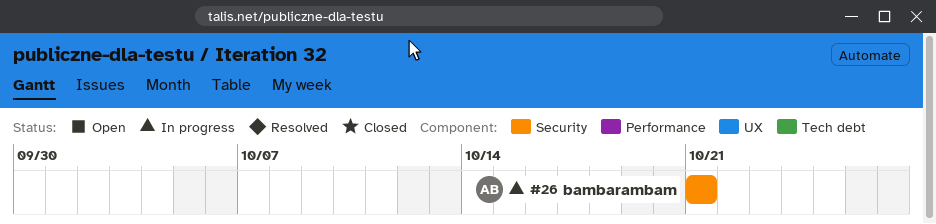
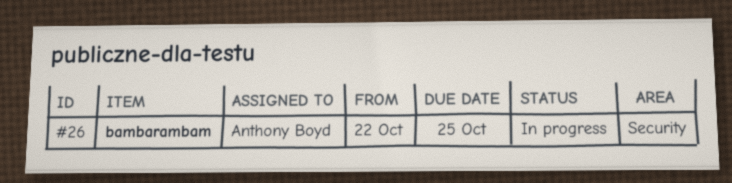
#26, start: Oct 21 -> Oct 22
#26, due: Oct 21 -> Oct 25

